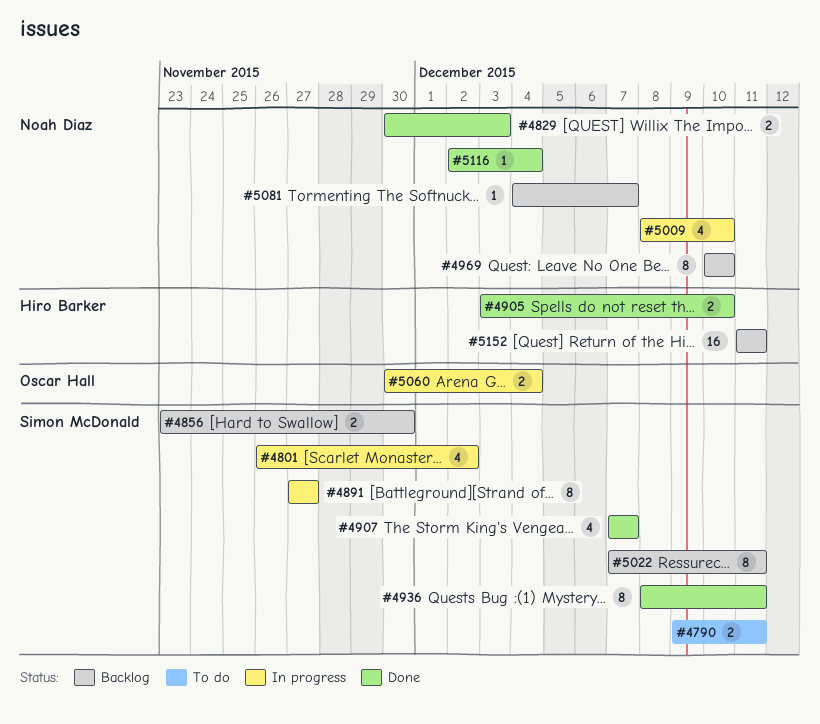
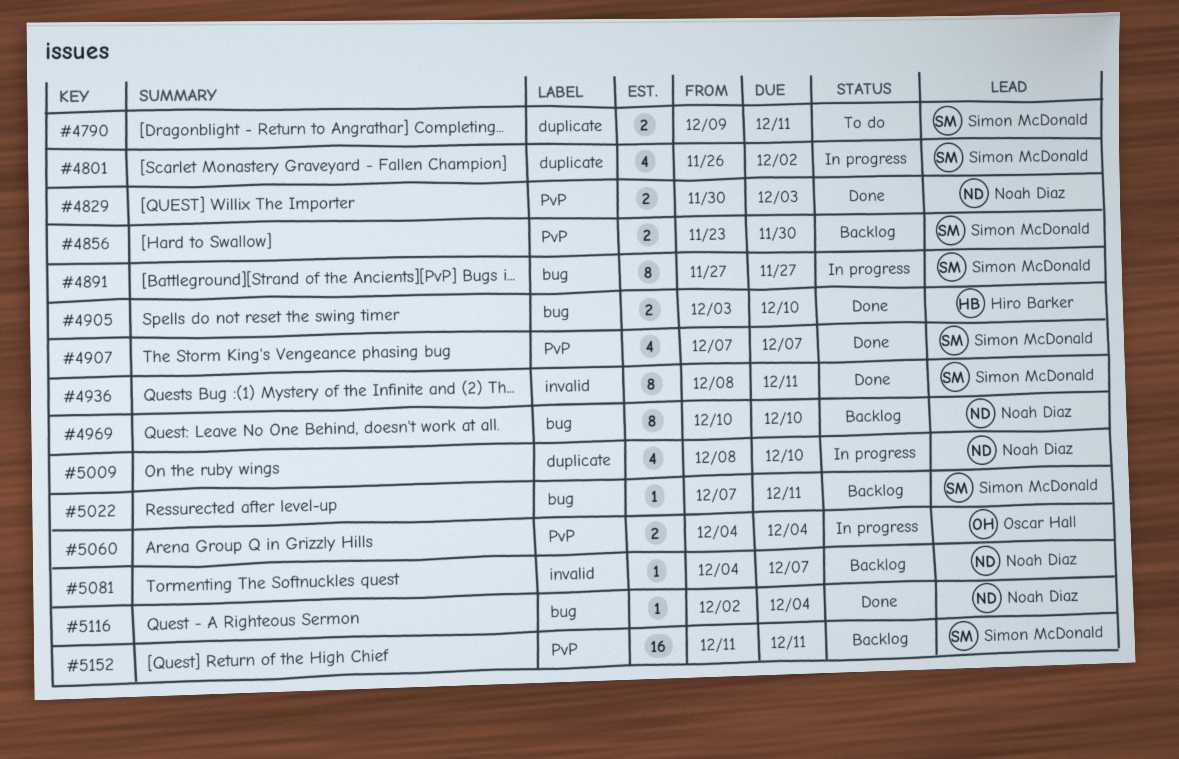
#5022, estimate: 8 -> 1
#5060, start: Nov 30 -> Dec 4
#5152, owner: Hiro Barker -> Simon McDonald

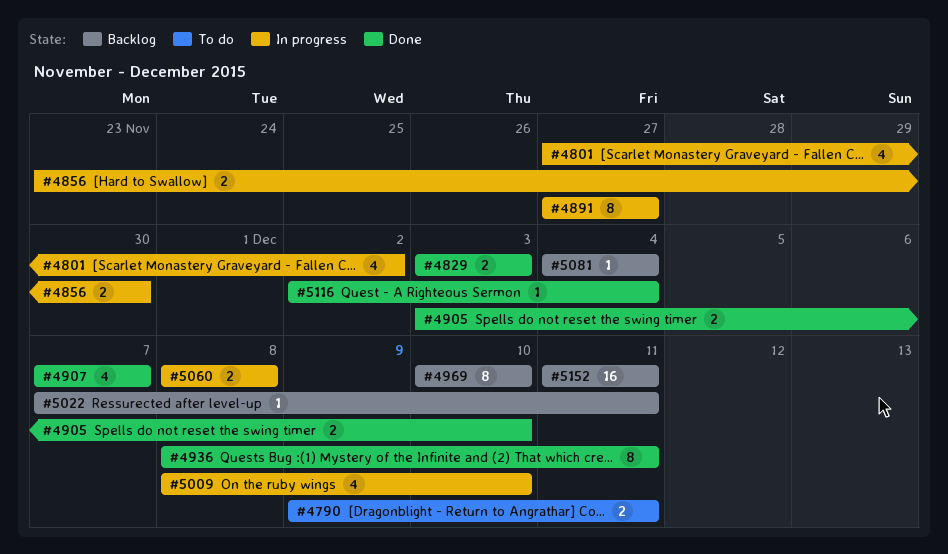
#4801, start: Nov 26 -> Nov 27
#4829, start: Nov 30 -> Dec 3
#4856, status: Backlog -> In progress
#5060, start: Dec 4 -> Dec 8
#5060, due: Dec 4 -> Dec 8
#5081, due: Dec 7 -> Dec 4

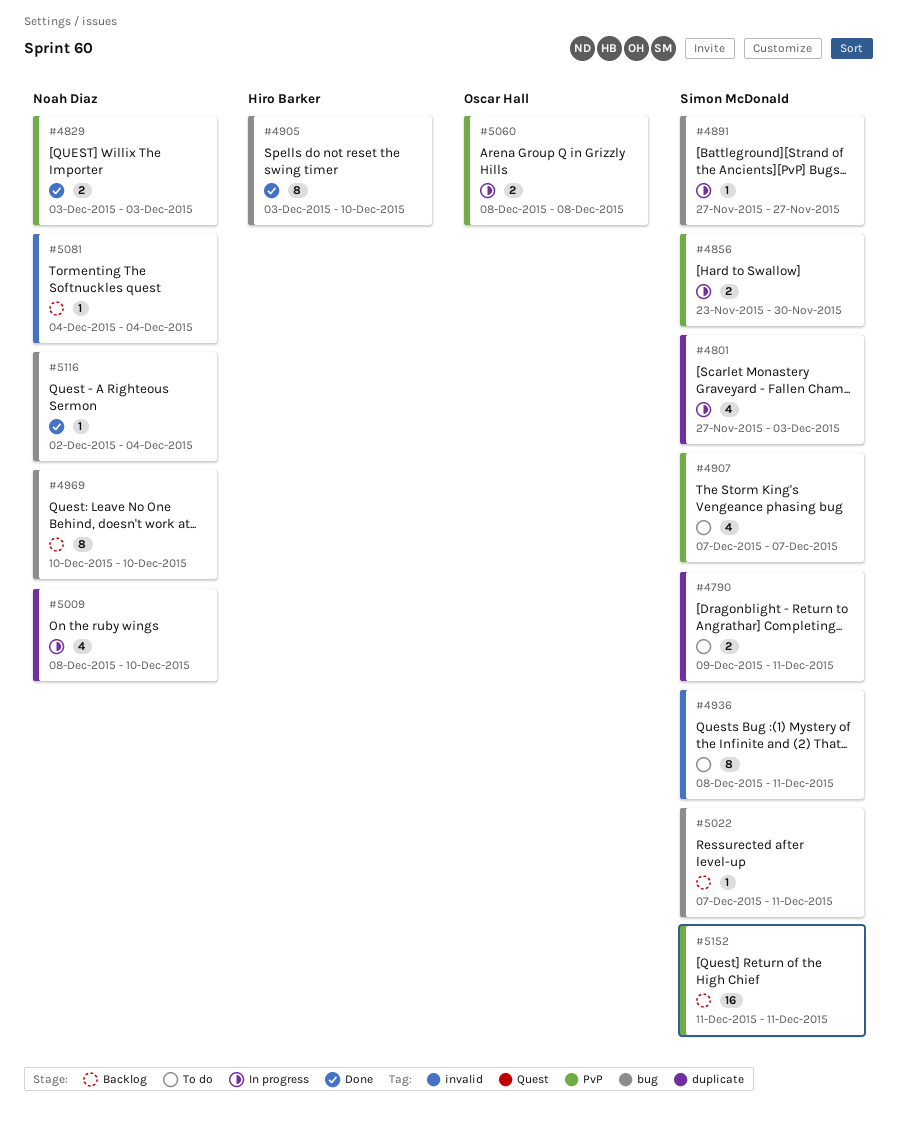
#4801, due: Dec 2 -> Dec 3
#4891, estimate: 8 -> 1
#4905, estimate: 2 -> 8
#4907, status: Done -> To do
#4936, status: Done -> To do

